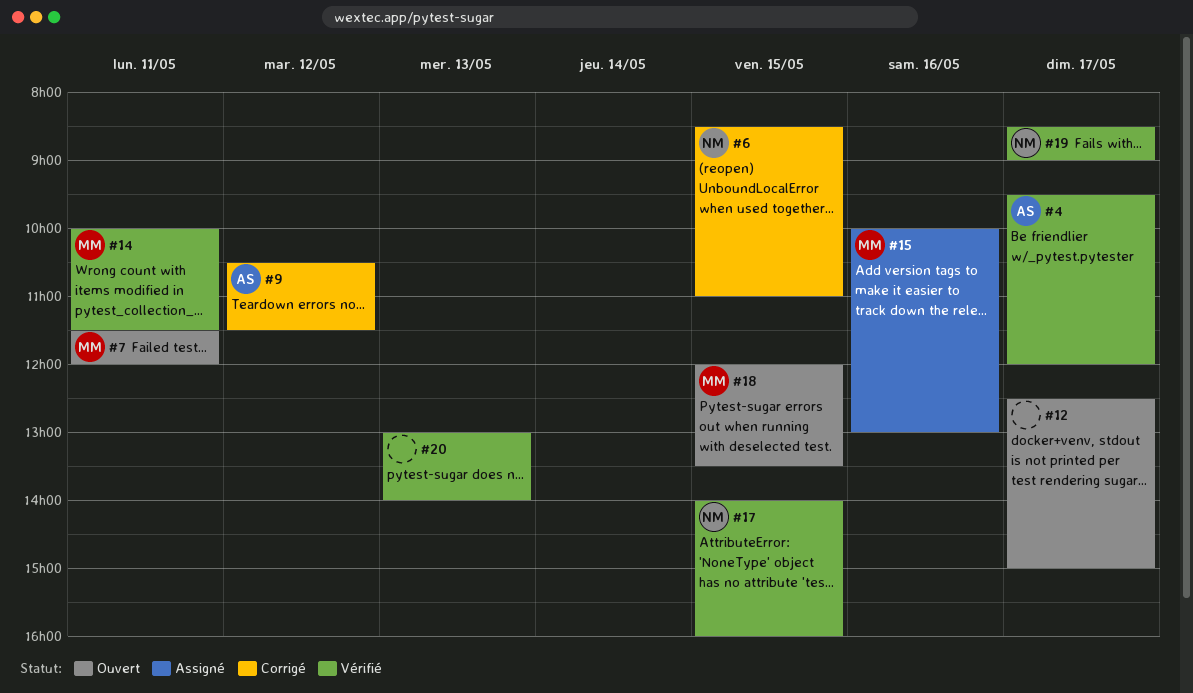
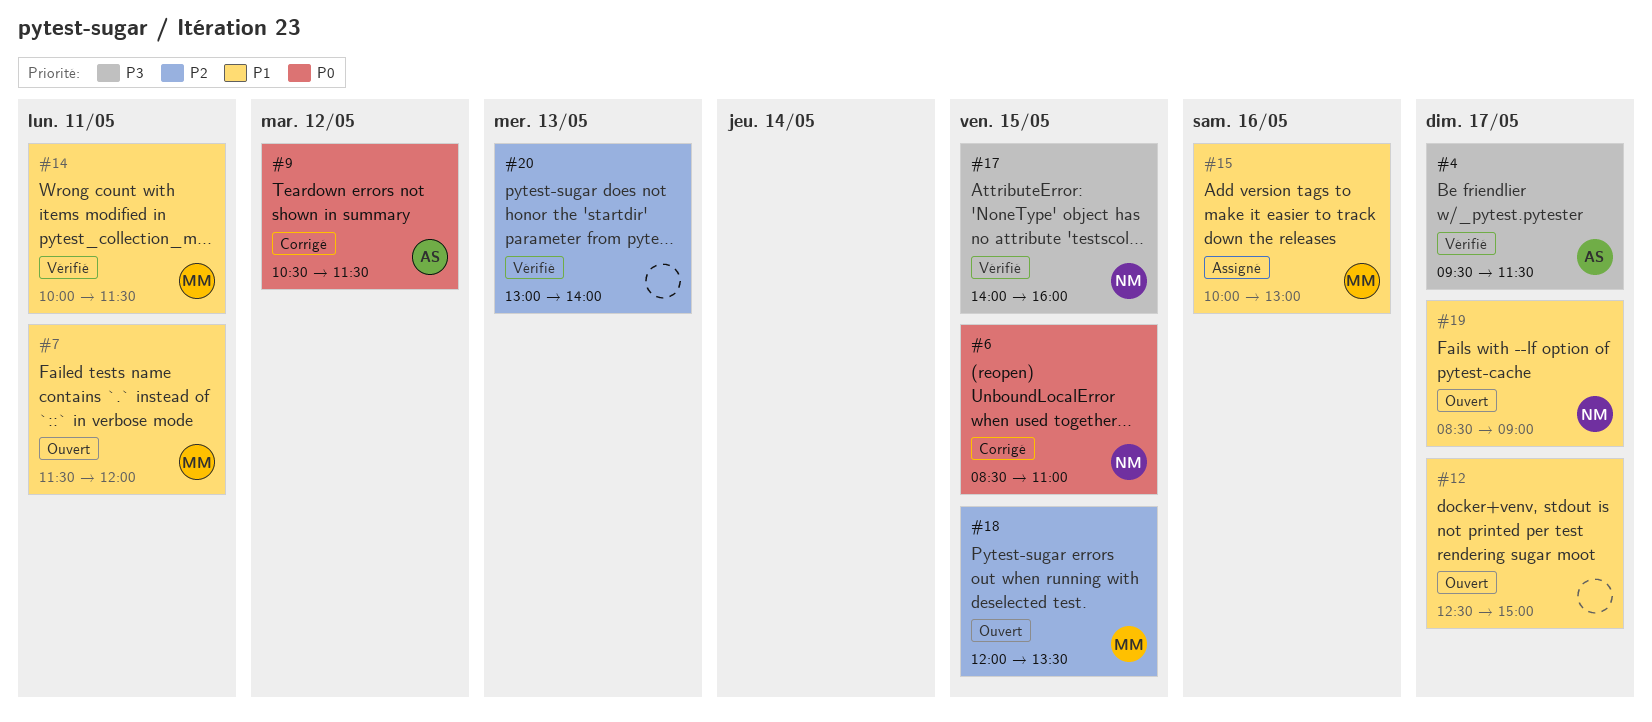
#4, ends: 12:00 -> 11:30
#19, status: Vérifié -> Ouvert

